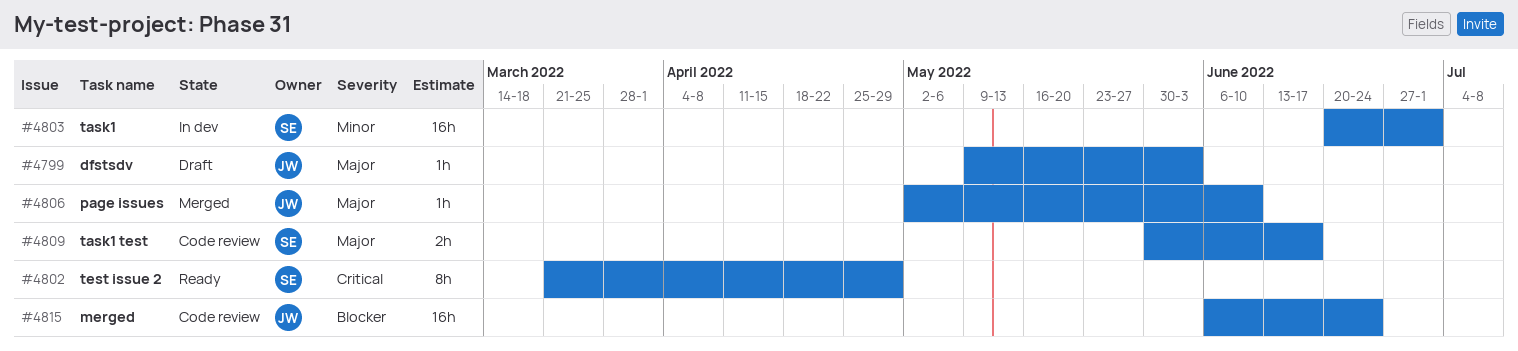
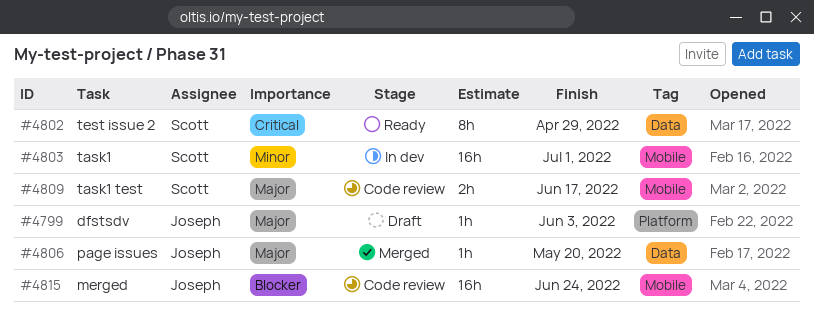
#4806, due: Jun 10 -> May 20

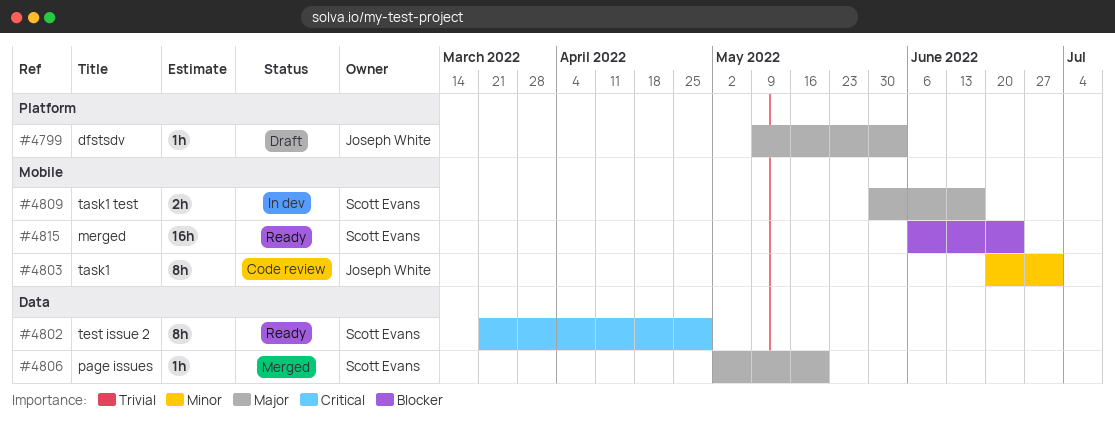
#4803, status: In dev -> Code review
#4803, owner: Scott Evans -> Joseph White
#4803, estimate: 16h -> 8h
#4806, owner: Joseph White -> Scott Evans
#4809, status: Code review -> In dev
#4815, status: Code review -> Ready
#4815, owner: Joseph White -> Scott Evans

